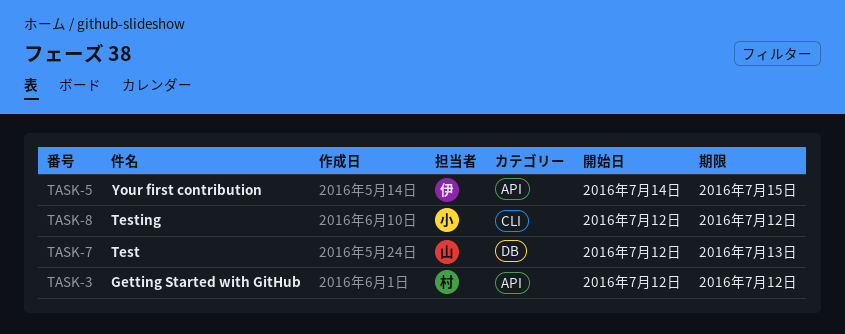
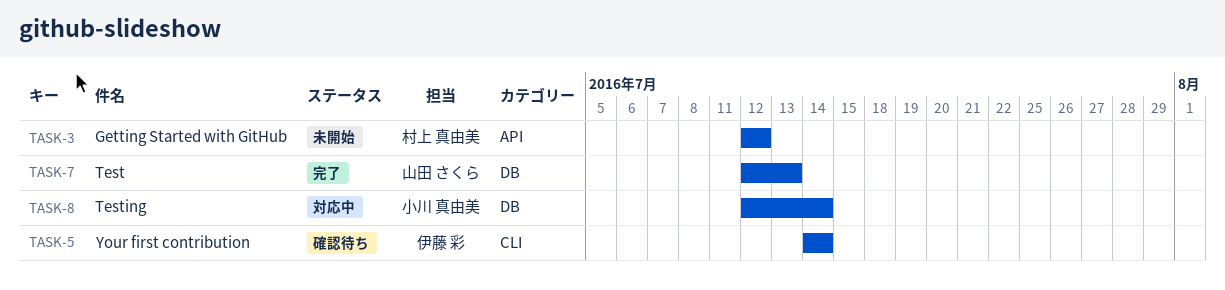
TASK-5, label: API -> CLI
TASK-5, due: Jul 15 -> Jul 14
TASK-8, label: CLI -> DB
TASK-8, due: Jul 12 -> Jul 14

